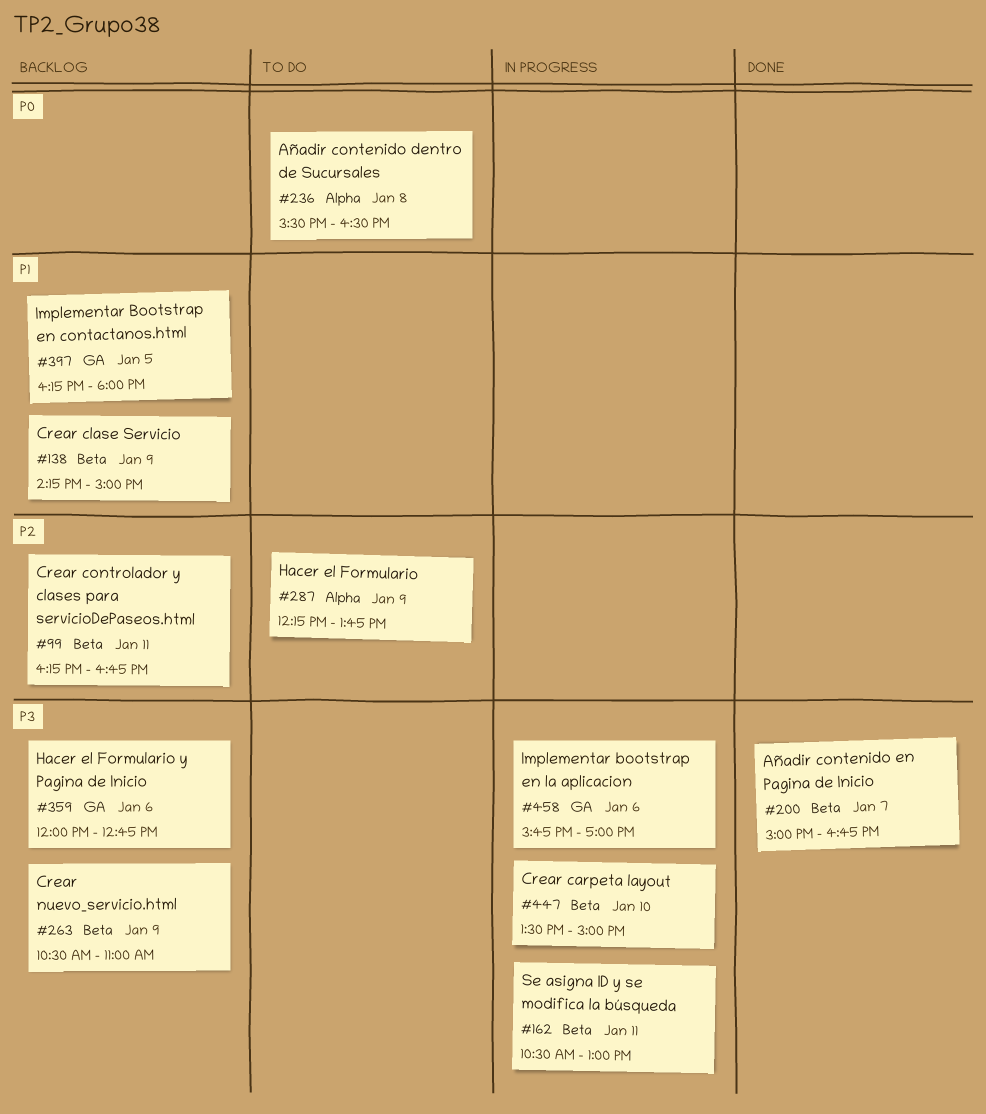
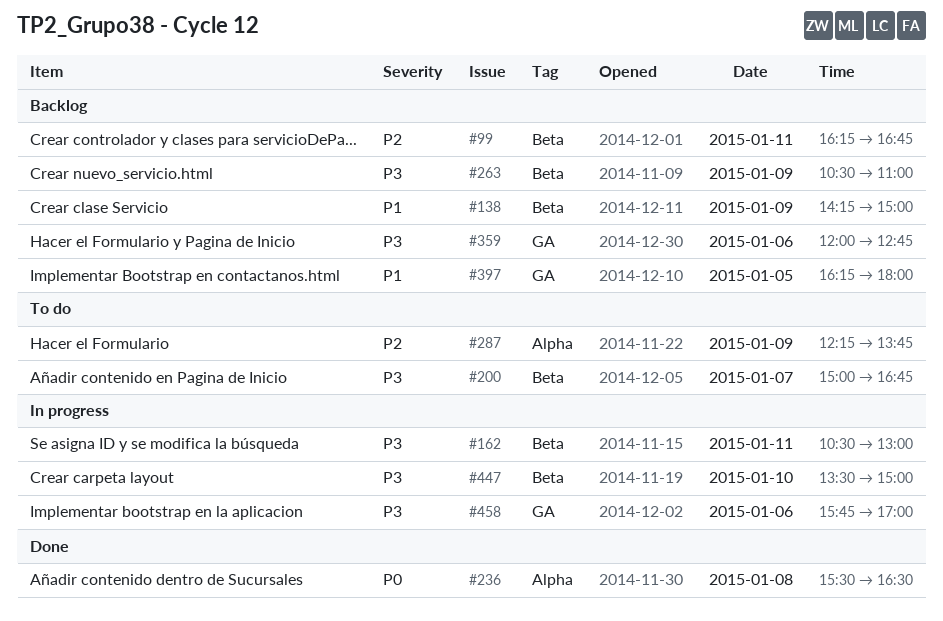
#200, status: Done -> To do
#236, status: To do -> Done

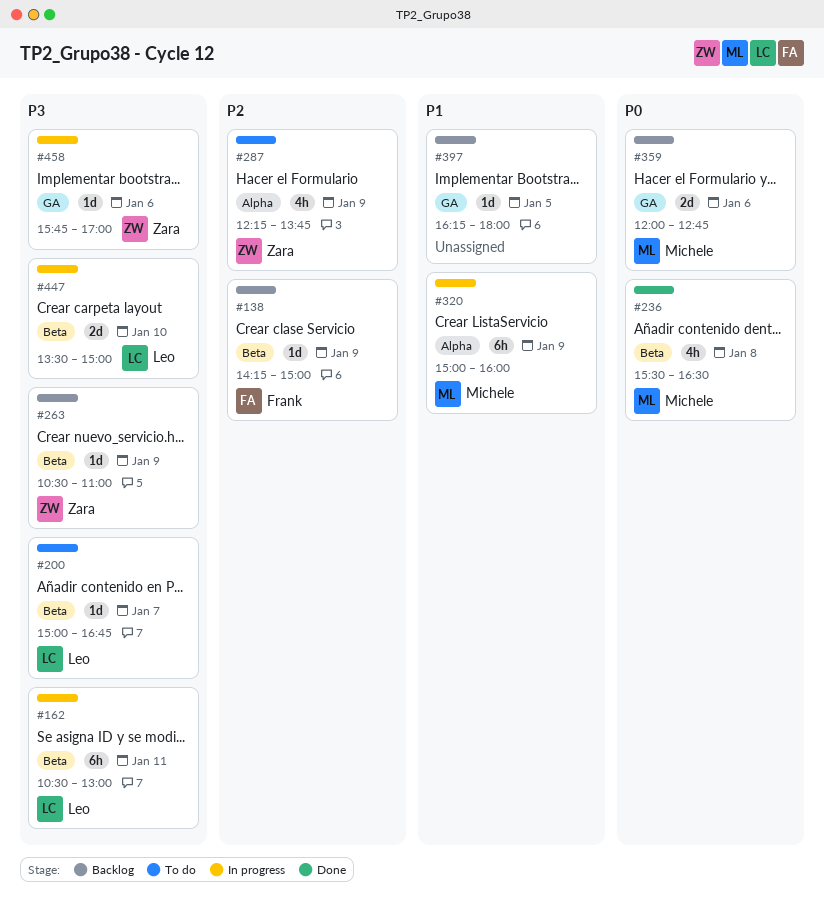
#99: present -> none
#138, priority: P1 -> P2
#236, label: Alpha -> Beta
#320: none -> present
#359, priority: P3 -> P0

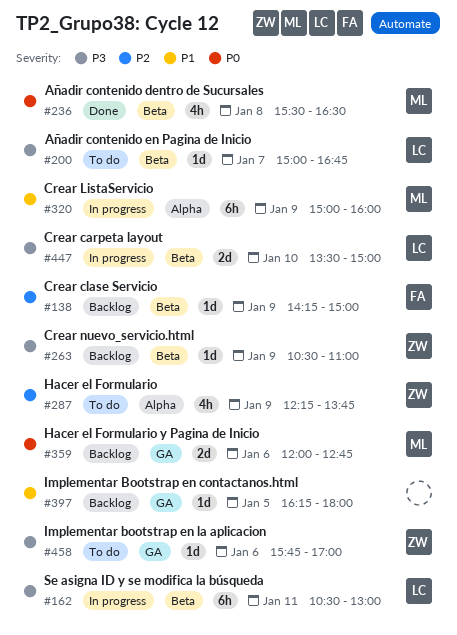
#458, status: In progress -> To do

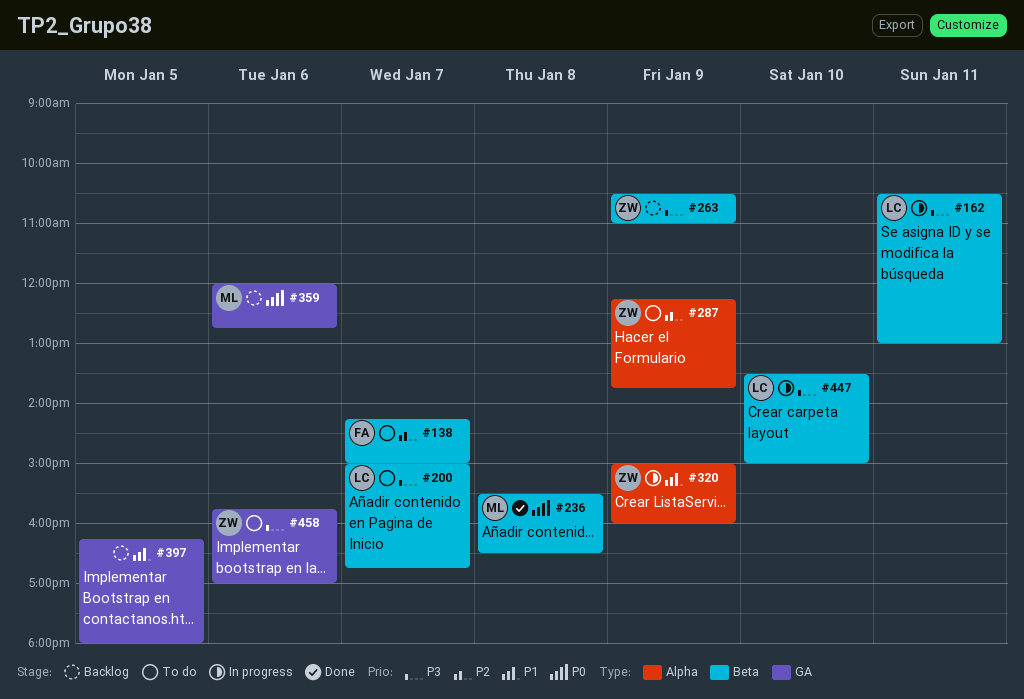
#138, status: Backlog -> To do
#138, day: Jan 9 -> Jan 7
#320, owner: ML -> ZW

